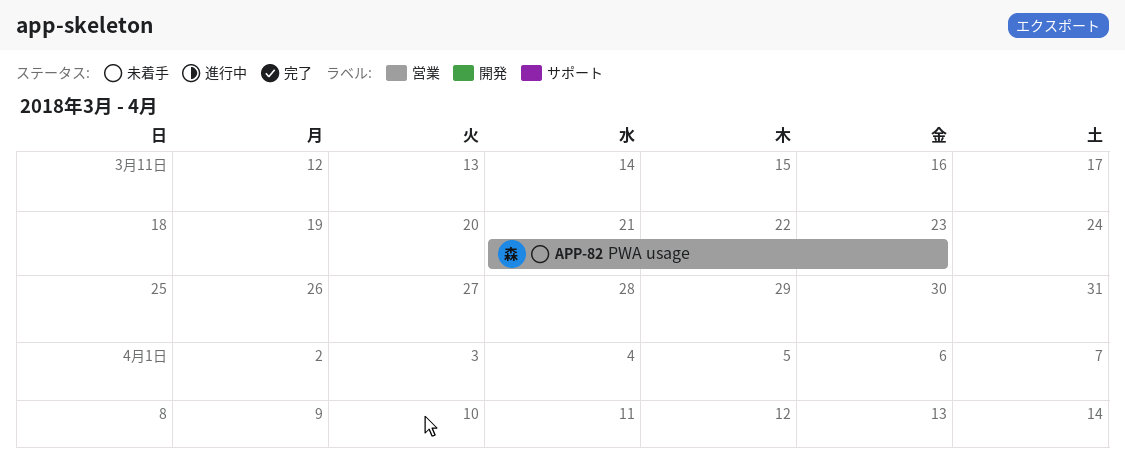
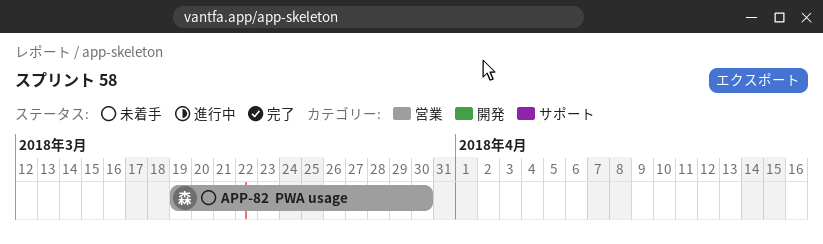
APP-82, start: Mar 21 -> Mar 19
APP-82, due: Mar 23 -> Mar 30

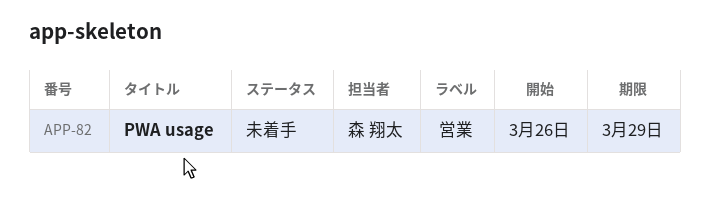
APP-82, start: Mar 19 -> Mar 26
APP-82, due: Mar 30 -> Mar 29

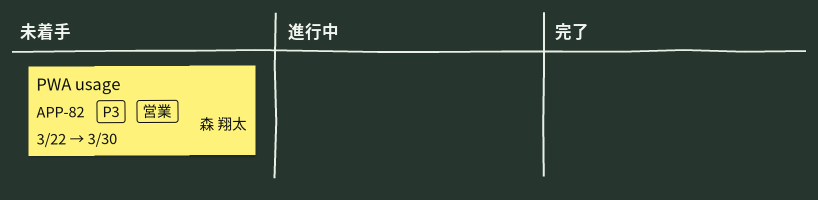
APP-82, start: Mar 26 -> Mar 22
APP-82, due: Mar 29 -> Mar 30

